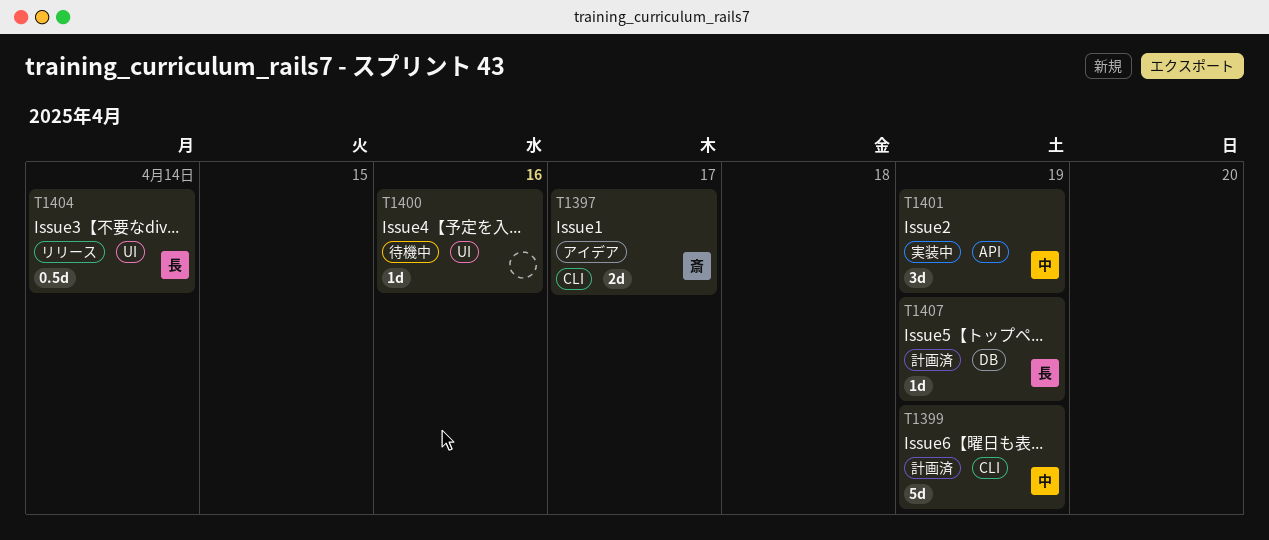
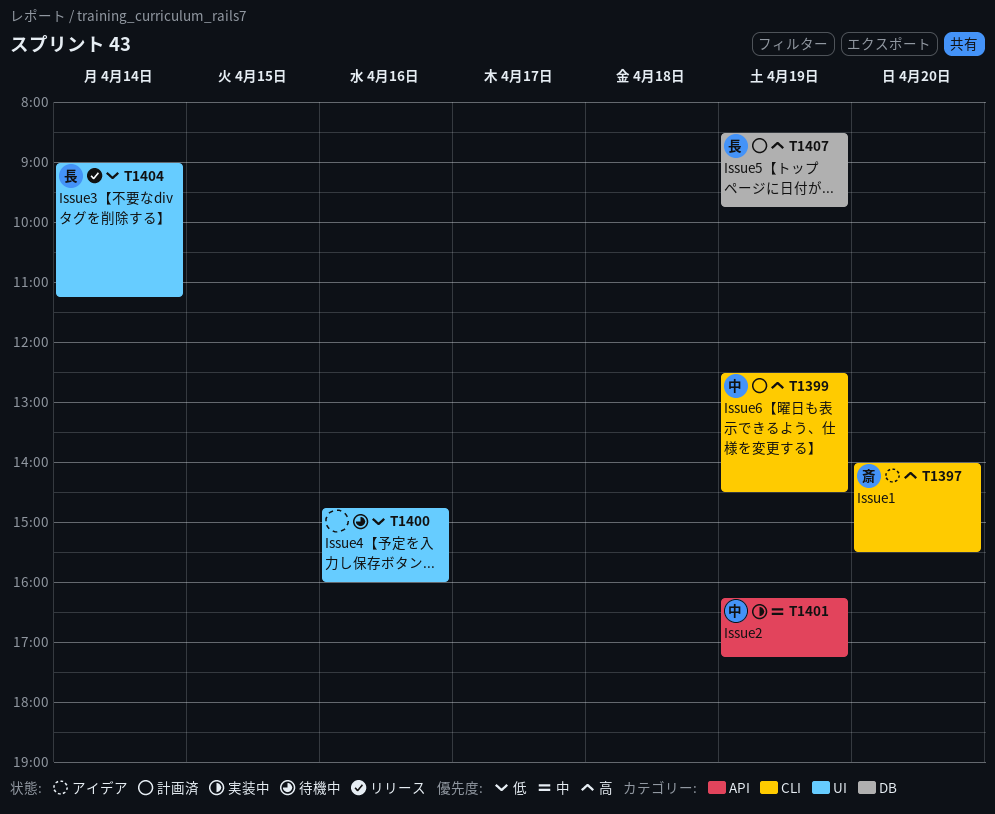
T1397, day: Apr 17 -> Apr 20

